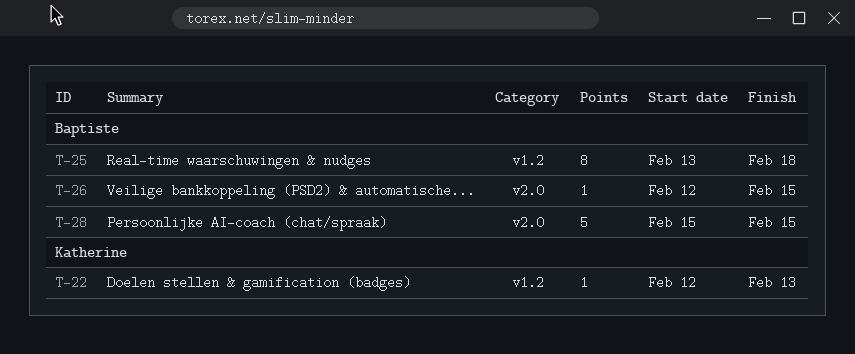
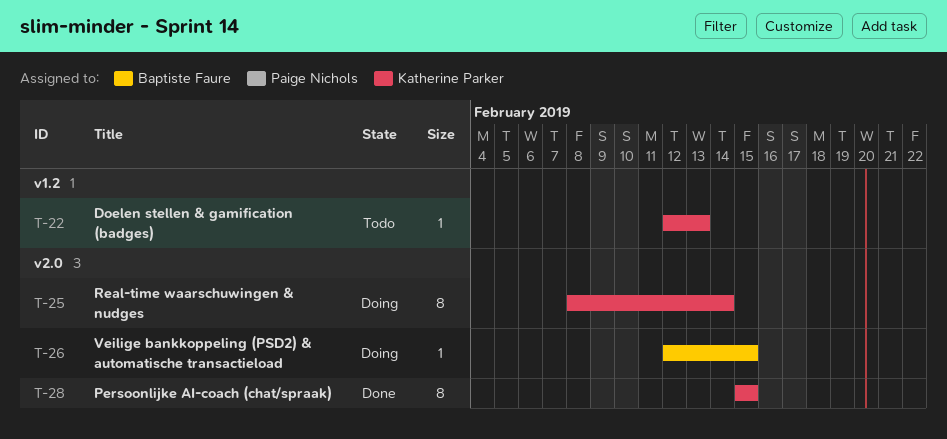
T-25, owner: Baptiste Faure -> Katherine Parker
T-25, label: v1.2 -> v2.0
T-25, start: Feb 13 -> Feb 8
T-25, due: Feb 18 -> Feb 14
T-28, owner: Baptiste Faure -> Katherine Parker
T-28, estimate: 5 -> 8

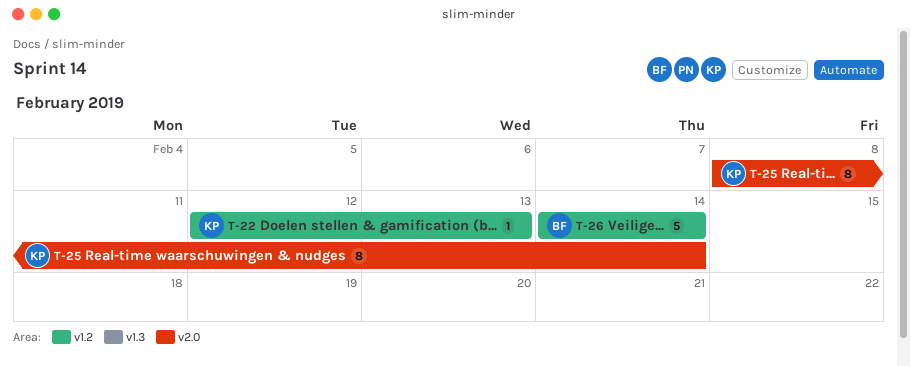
T-26, label: v2.0 -> v1.2
T-26, estimate: 1 -> 5
T-26, start: Feb 12 -> Feb 14
T-26, due: Feb 15 -> Feb 14
T-28: present -> none

